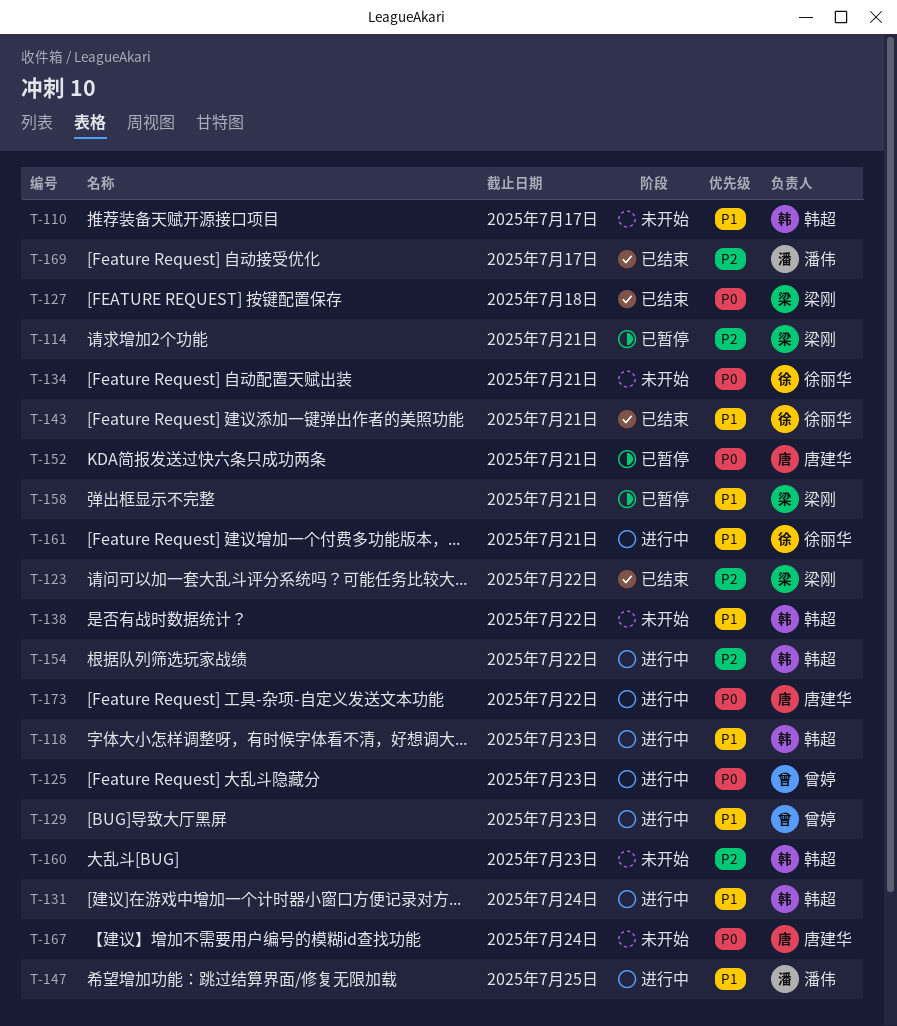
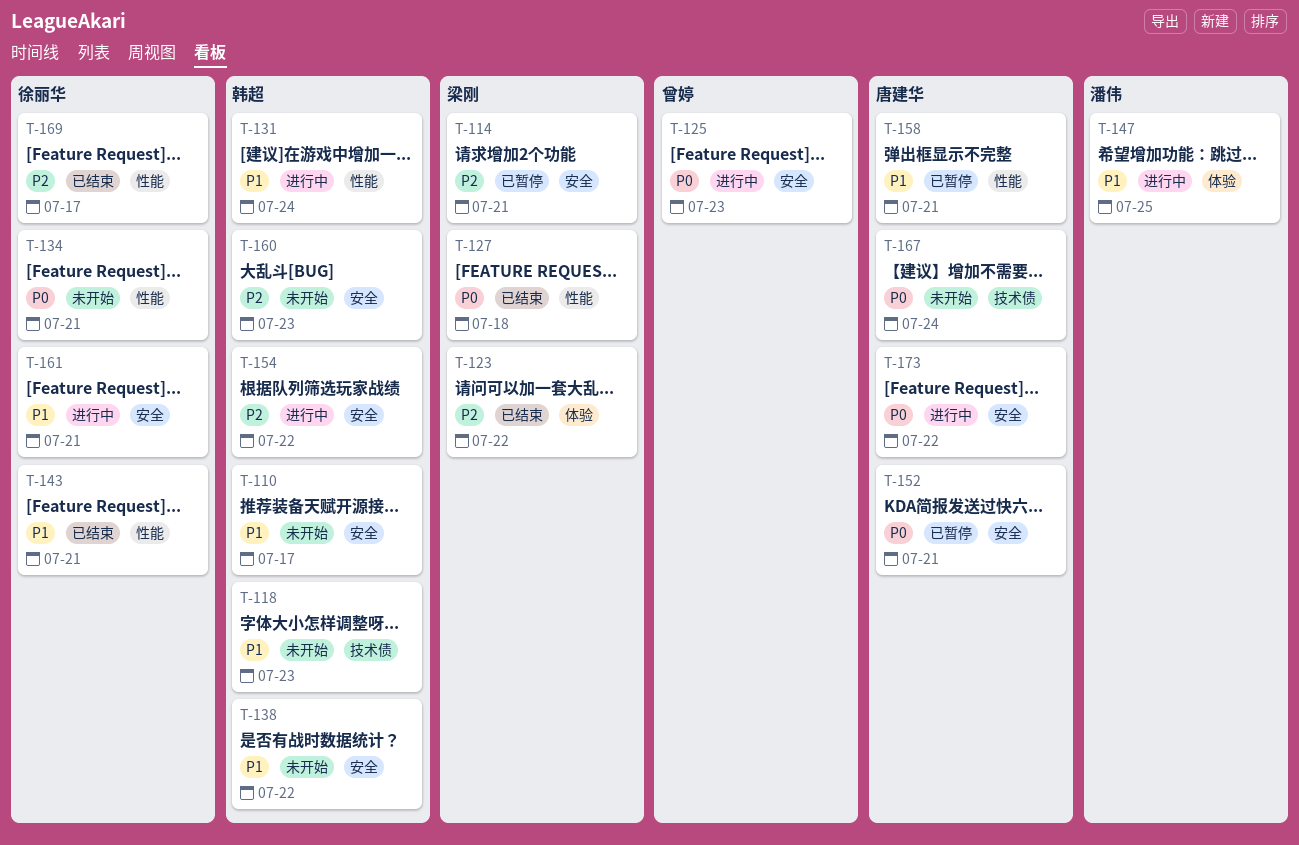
T-118, status: 进行中 -> 未开始
T-129: present -> none
T-158, owner: 梁刚 -> 唐建华
T-169, owner: 潘伟 -> 徐丽华

